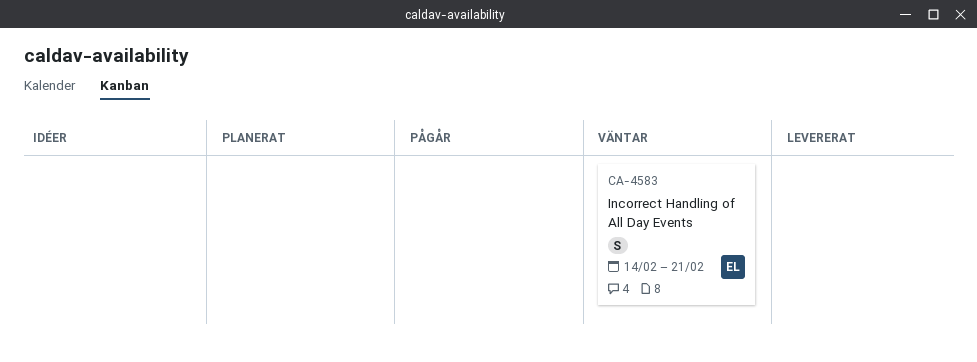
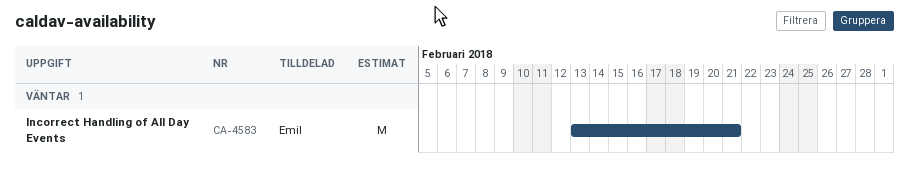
CA-4583, estimate: S -> M
CA-4583, start: Feb 14 -> Feb 13

